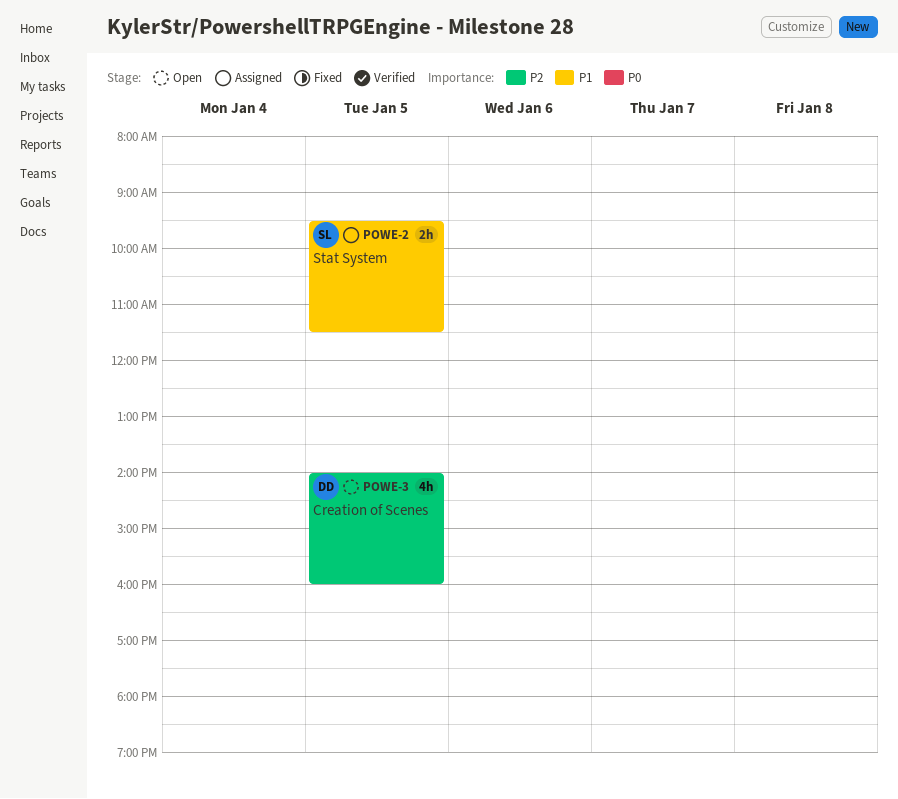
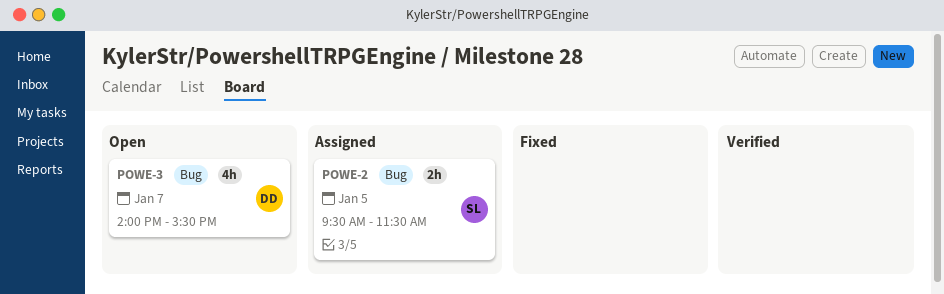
POWE-3, day: Jan 5 -> Jan 7
POWE-3, ends: 16:00 -> 15:30

